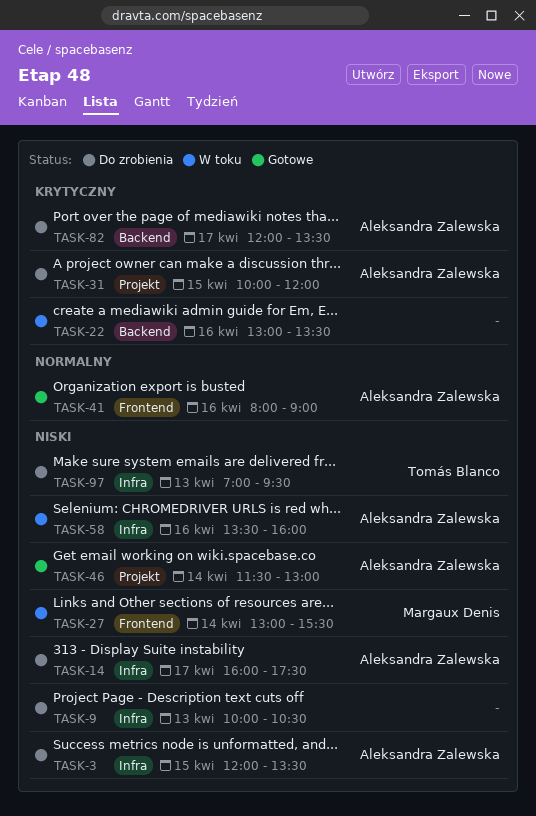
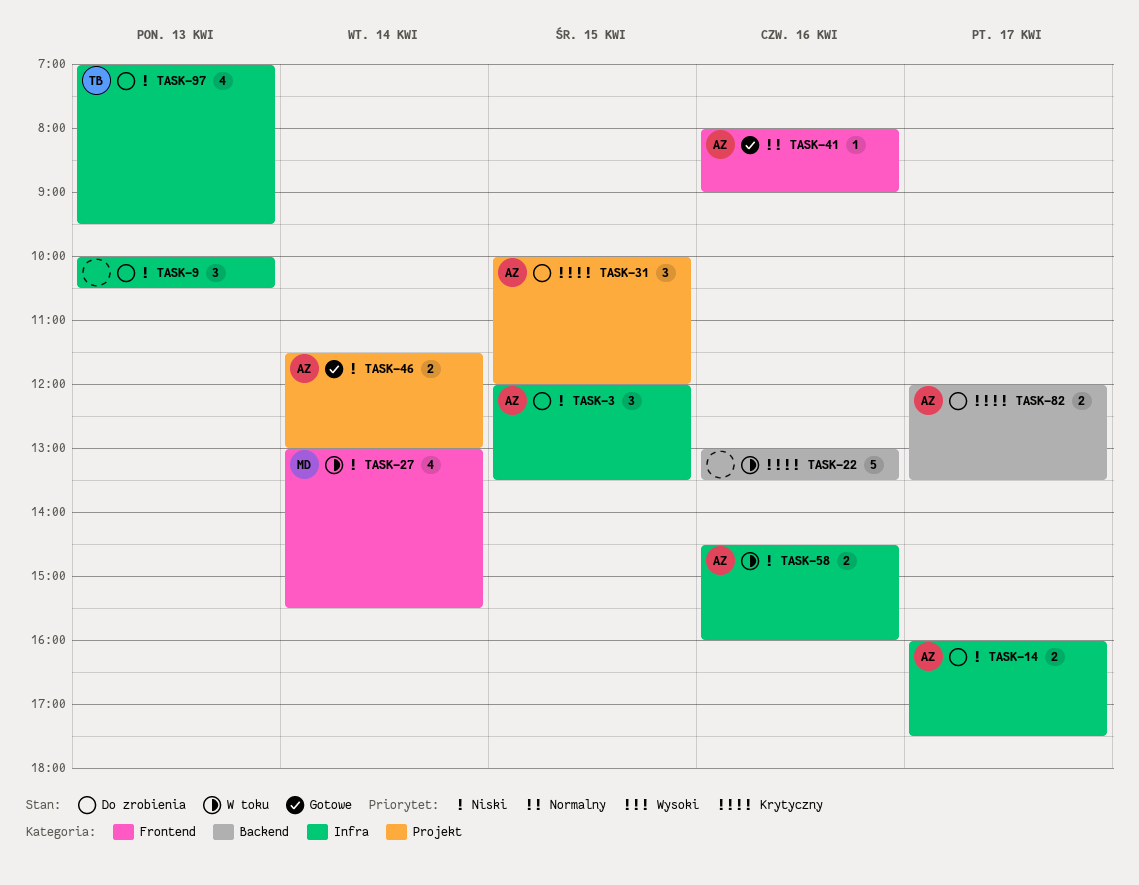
TASK-58, begins: 13:30 -> 14:30

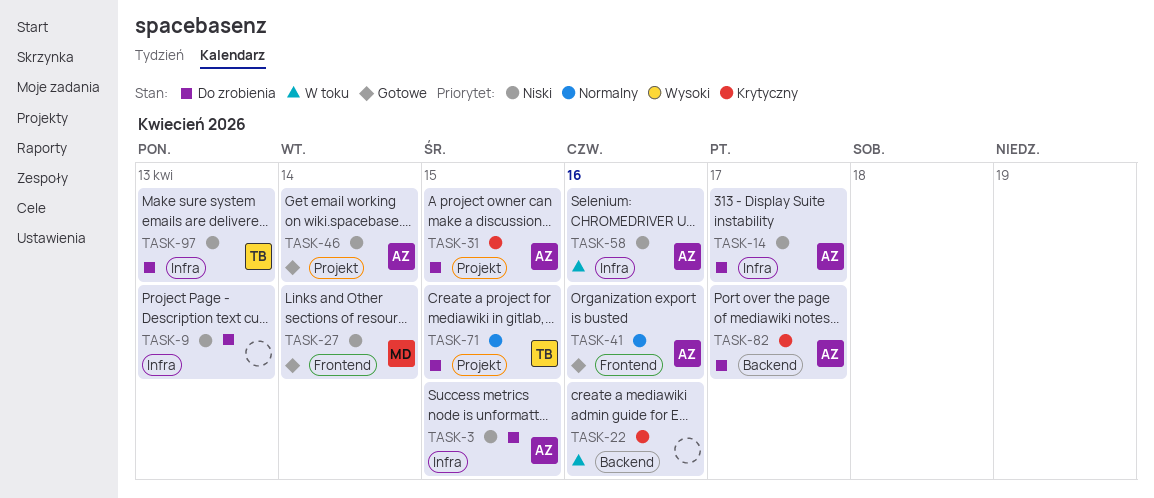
TASK-27, status: W toku -> Gotowe
TASK-71: none -> present

